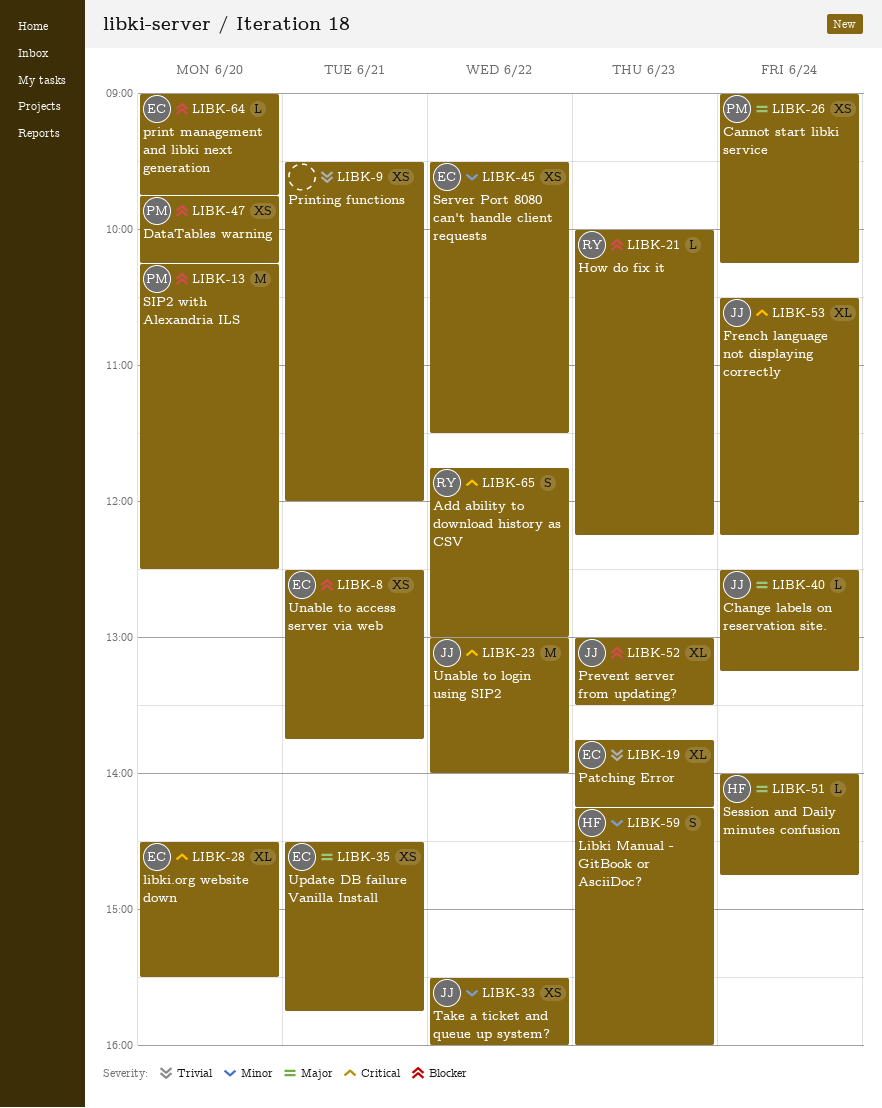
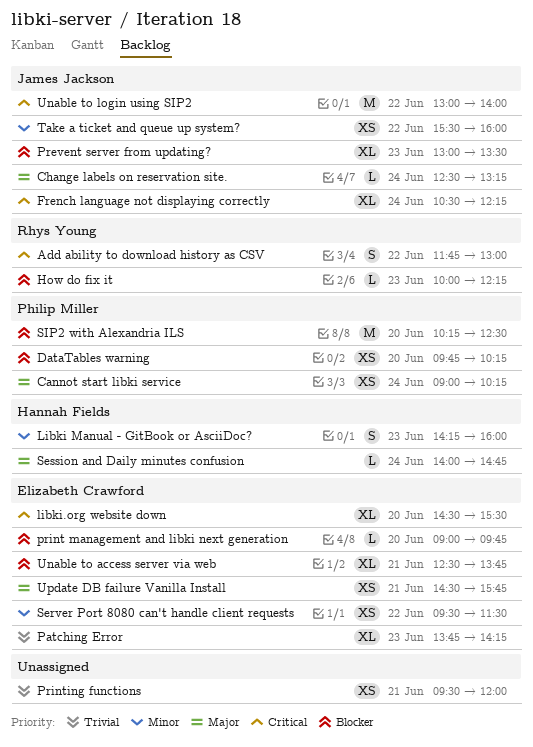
Unable to access server via web, estimate: XS -> XL

